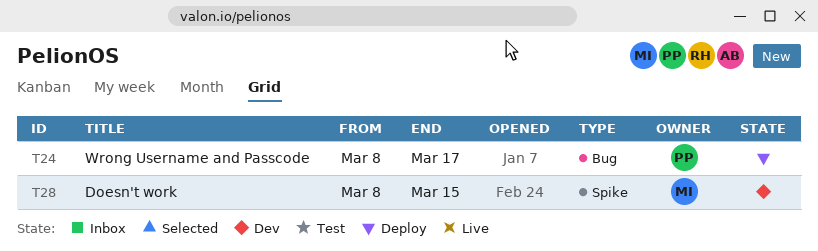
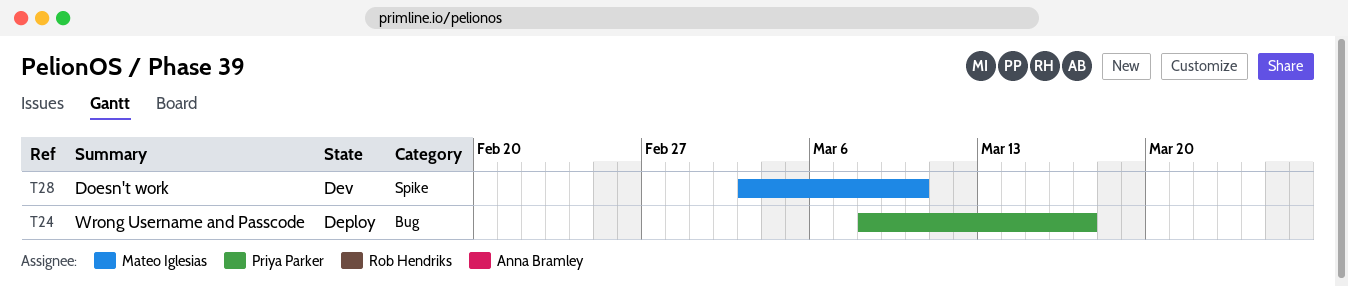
T28, start: Mar 8 -> Mar 3
T28, due: Mar 15 -> Mar 10

